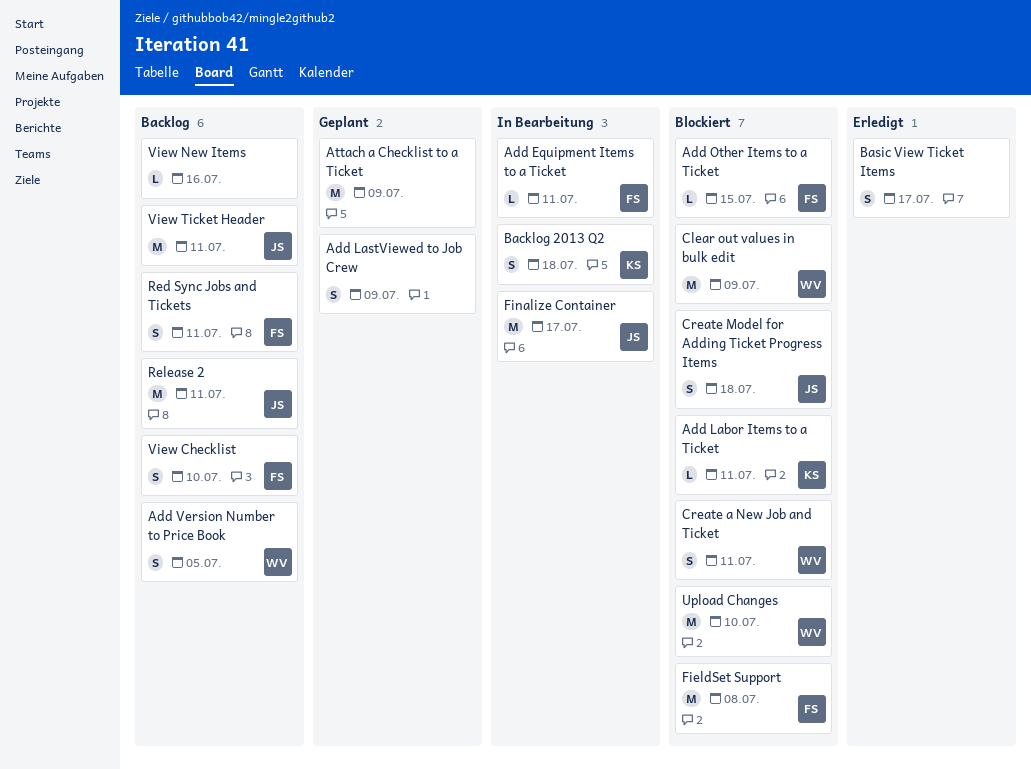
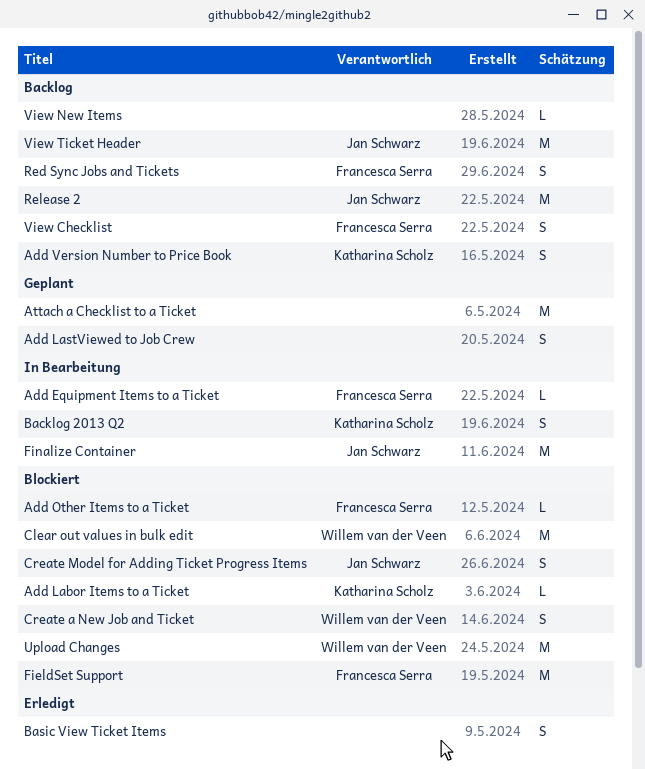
Add Version Number to Price Book, owner: Willem van der Veen -> Katharina Scholz

